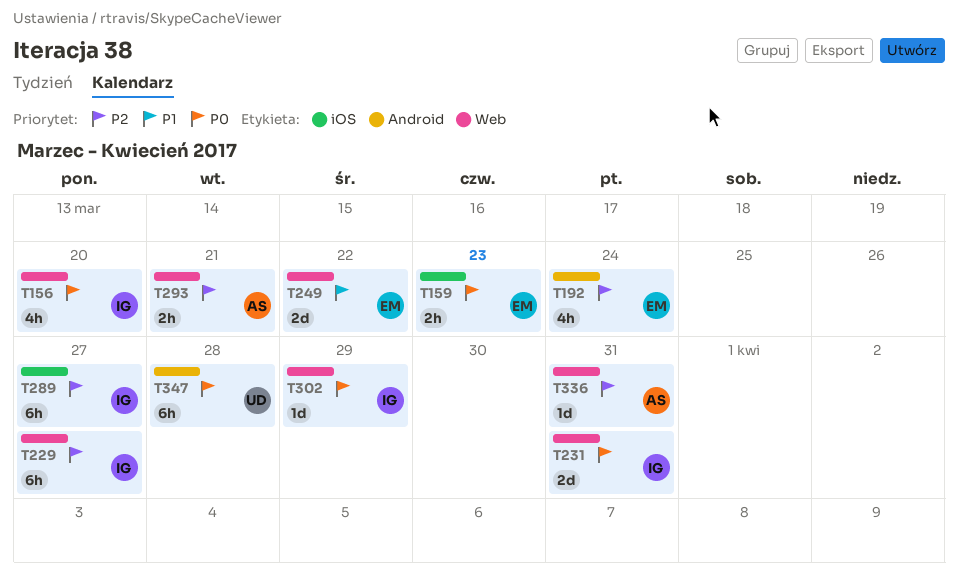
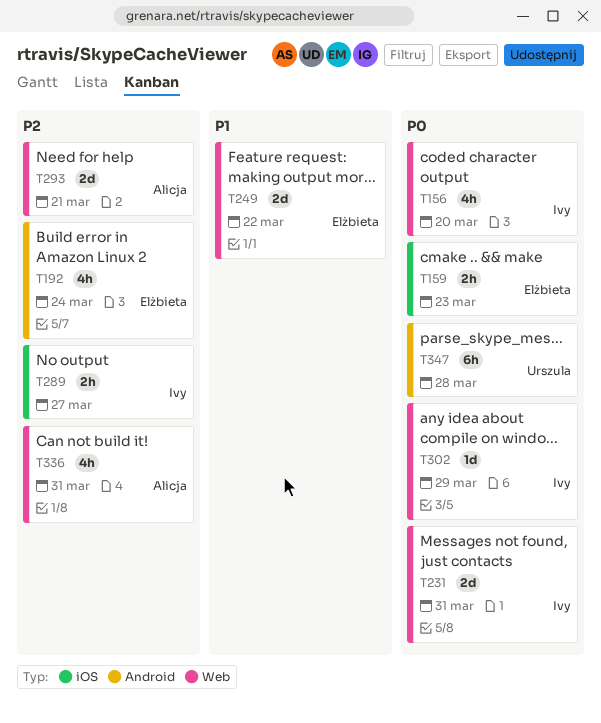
T229: present -> none
T289, estimate: 6h -> 2h
T293, estimate: 2h -> 2d
T336, estimate: 1d -> 4h

